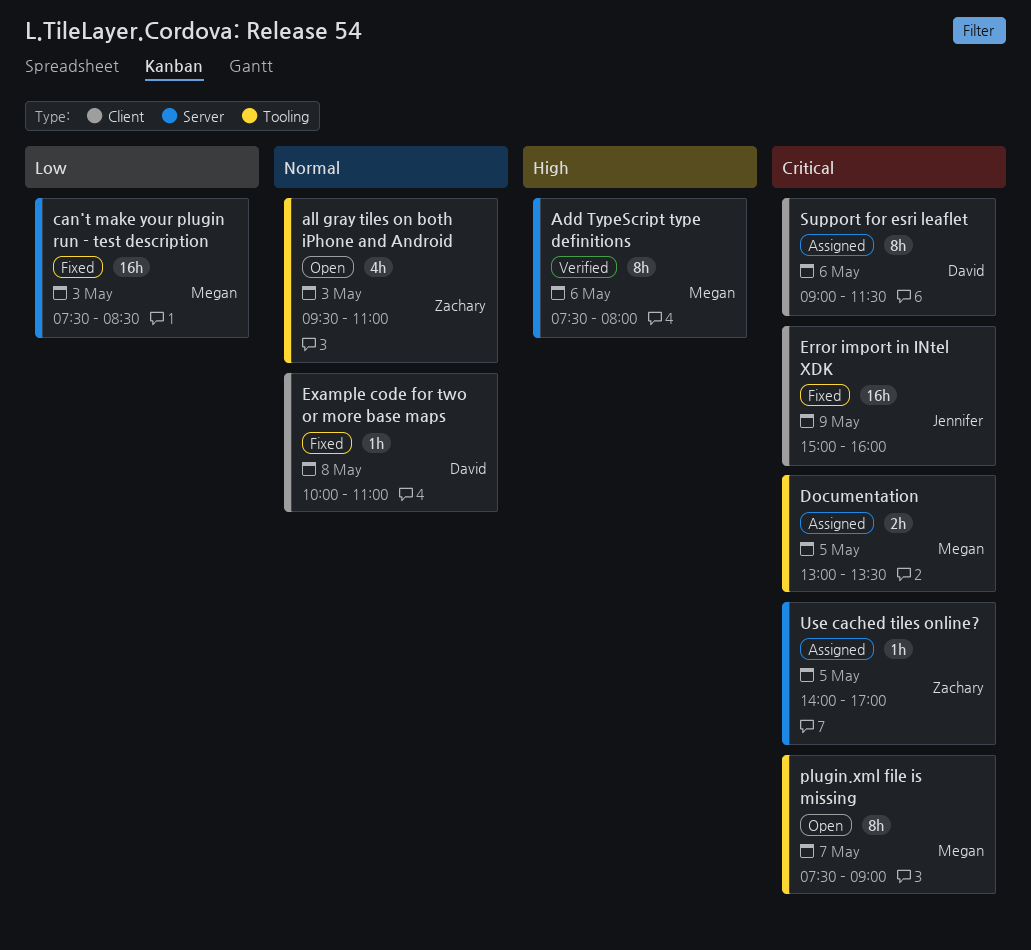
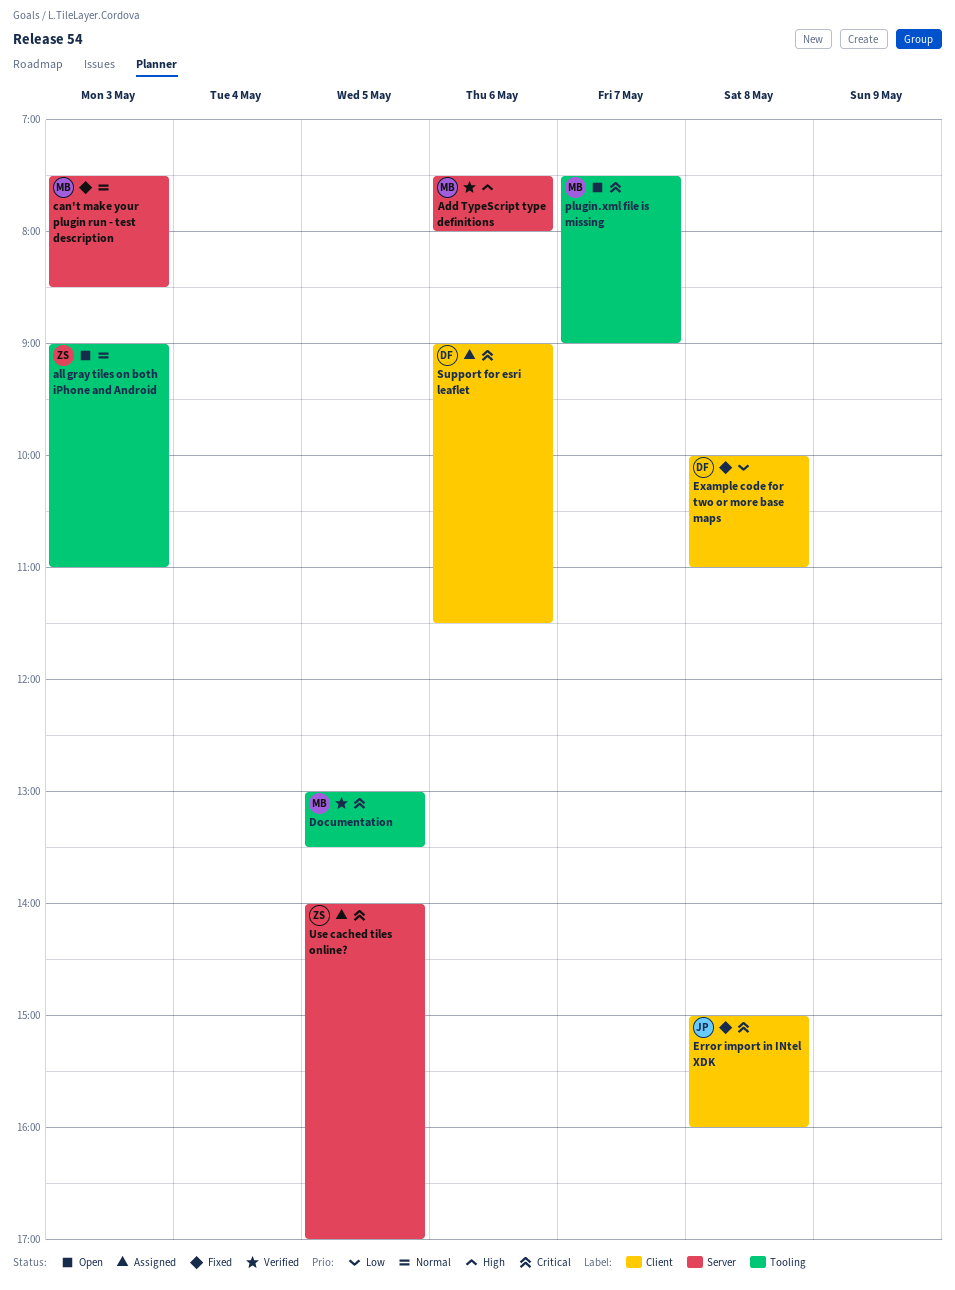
all gray tiles on both iPhone and Android, begins: 09:30 -> 09:00
can't make your plugin run - test description, priority: Low -> Normal
Documentation, status: Assigned -> Verified
Error import in INtel XDK, day: May 9 -> May 8
Example code for two or more base maps, priority: Normal -> Low

